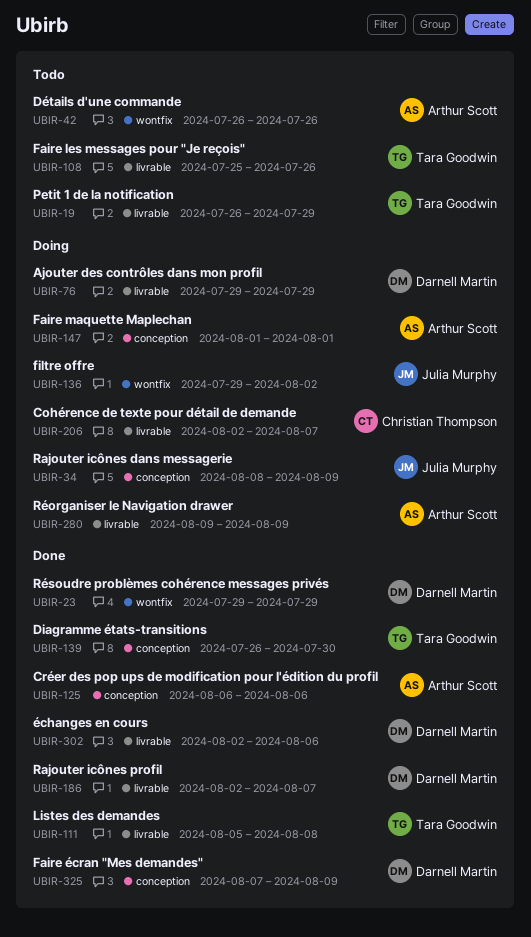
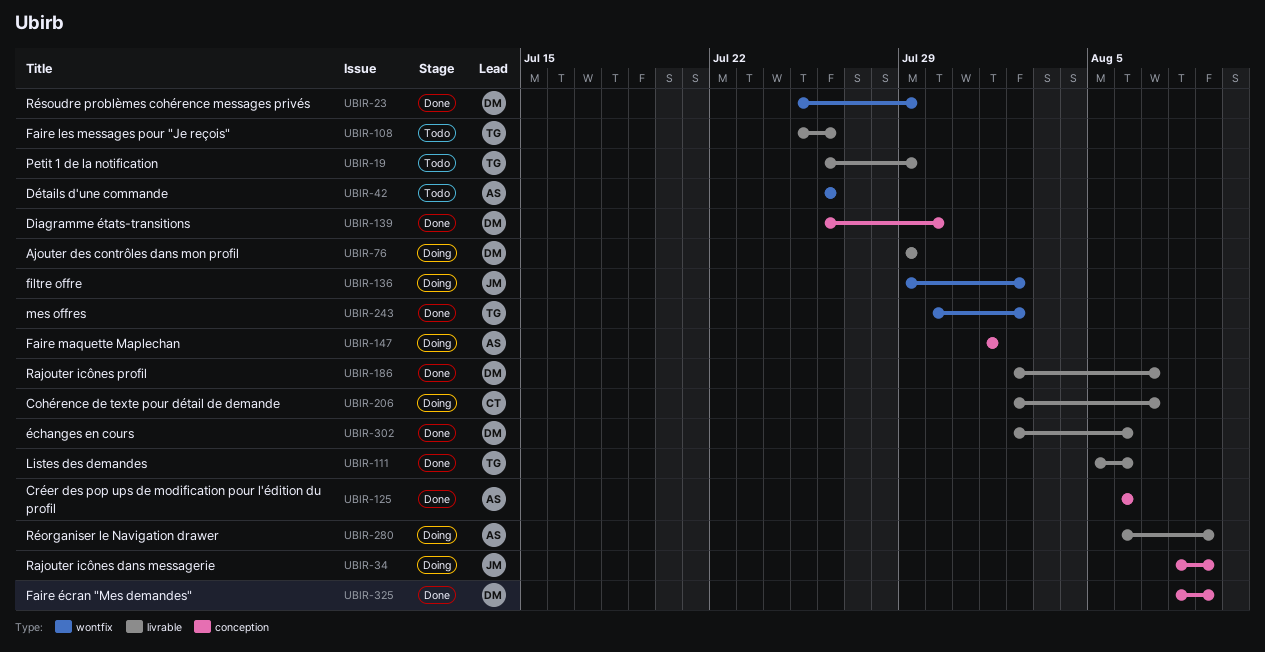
UBIR-23, start: Jul 29 -> Jul 25
UBIR-111, due: Aug 8 -> Aug 6
UBIR-139, owner: Tara Goodwin -> Darnell Martin
UBIR-243: none -> present
UBIR-280, start: Aug 9 -> Aug 6
UBIR-325, start: Aug 7 -> Aug 8

